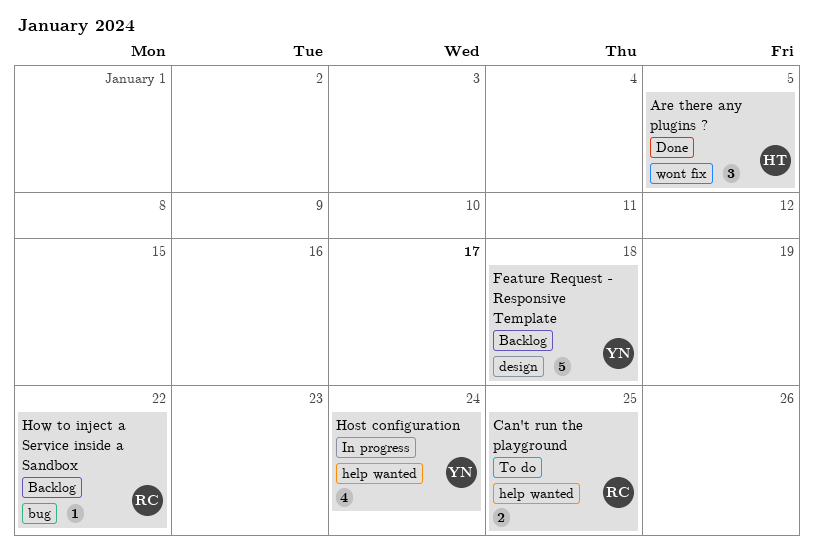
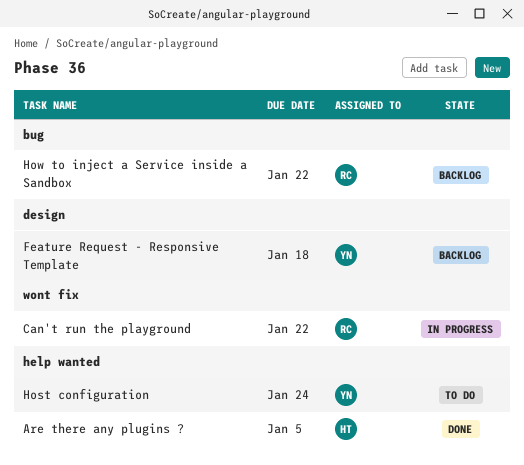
Are there any plugins ?, label: wont fix -> help wanted
Can't run the playground, status: To do -> In progress
Can't run the playground, label: help wanted -> wont fix
Can't run the playground, due: Jan 25 -> Jan 22
Host configuration, status: In progress -> To do

